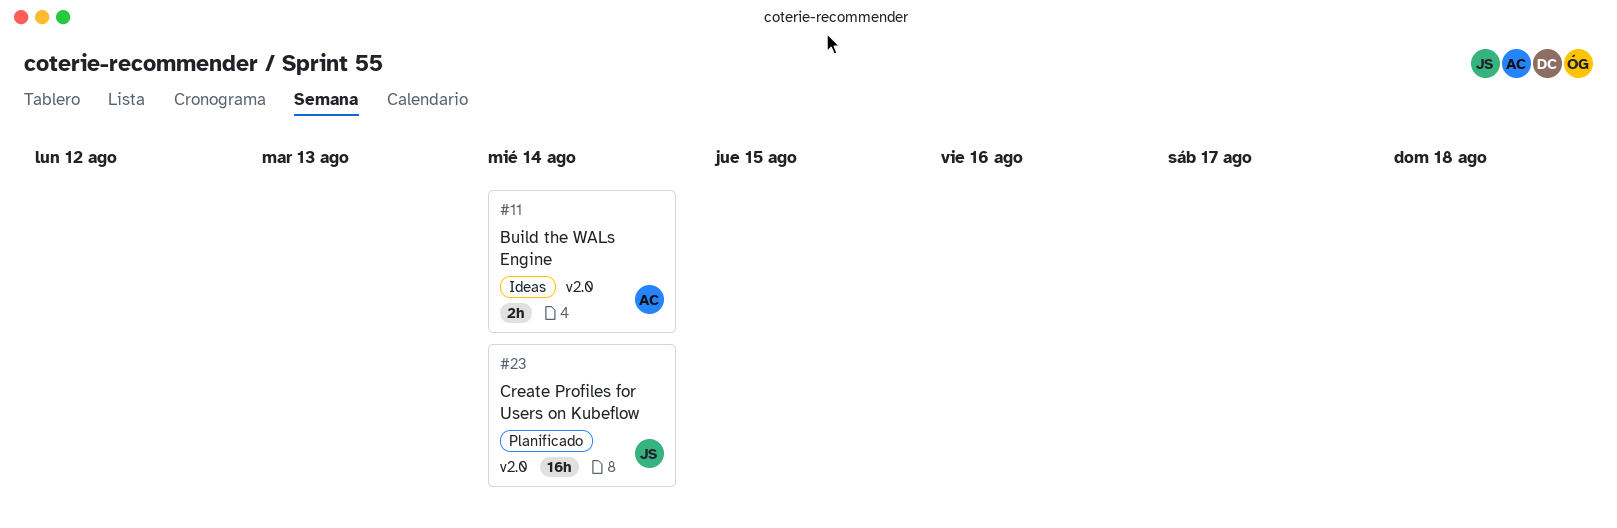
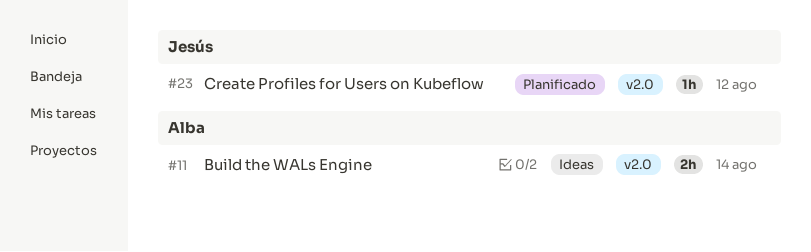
#23, estimate: 16h -> 1h
#23, due: Aug 14 -> Aug 12

